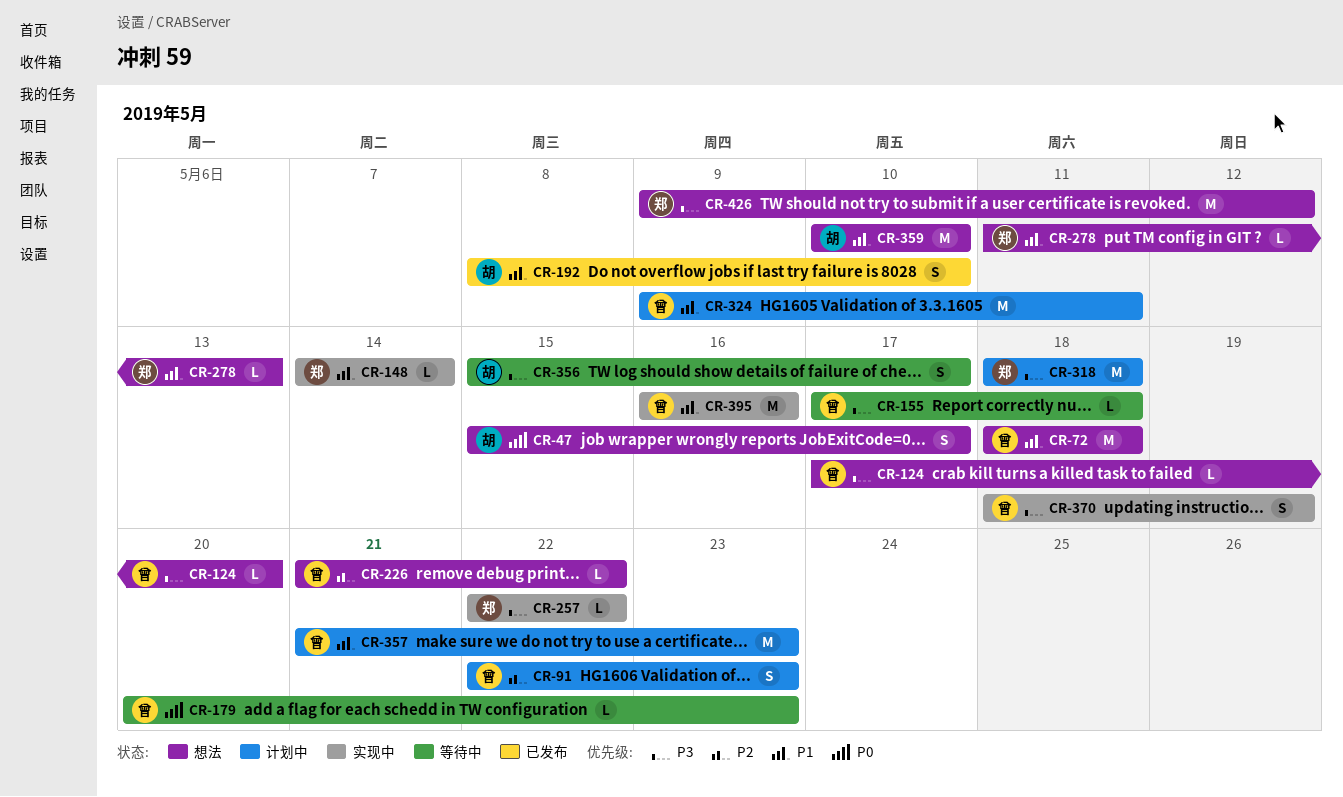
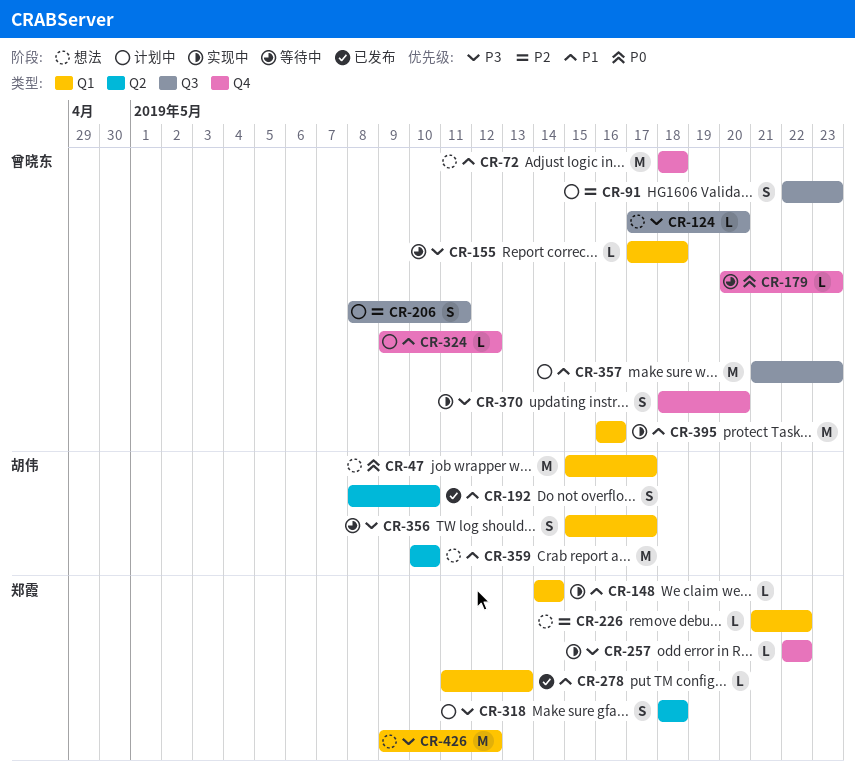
CR-47, estimate: S -> M
CR-206: none -> present
CR-226, owner: 曾晓东 -> 郑霞
CR-278, status: 想法 -> 已发布
CR-318, estimate: M -> S
CR-324, estimate: M -> L
CR-324, due: May 11 -> May 12
CR-370, due: May 19 -> May 20

